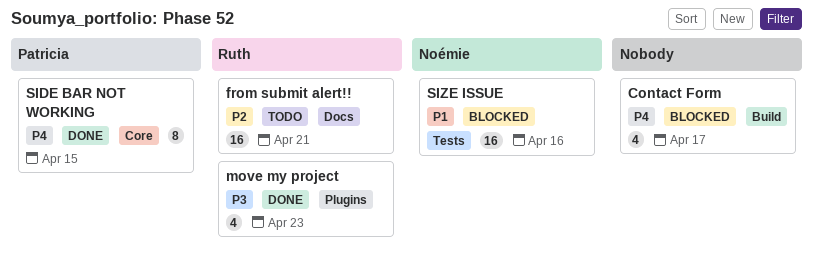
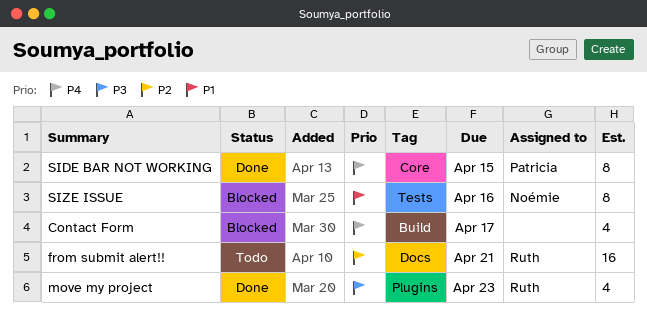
SIZE ISSUE, estimate: 16 -> 8

